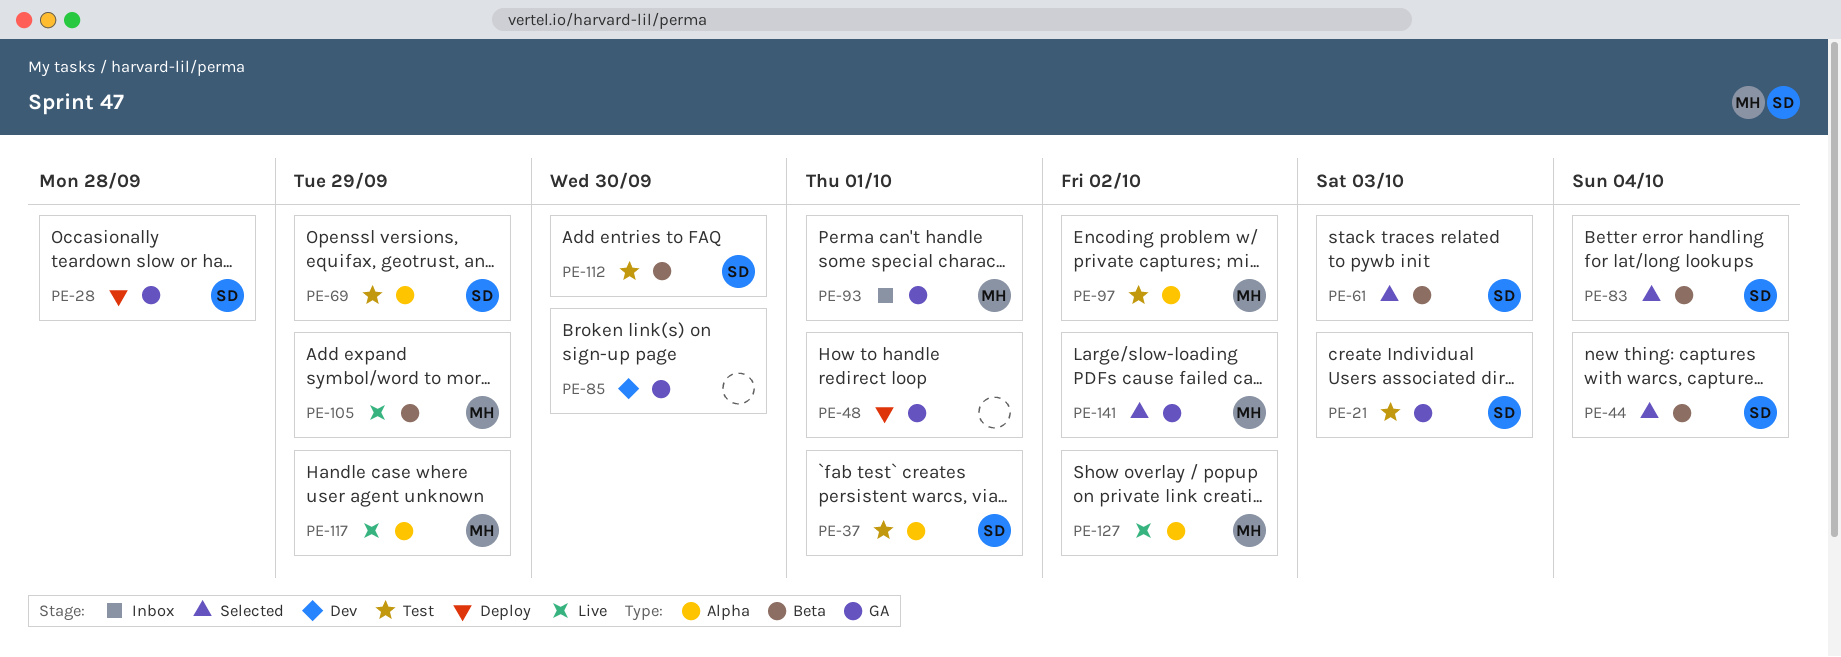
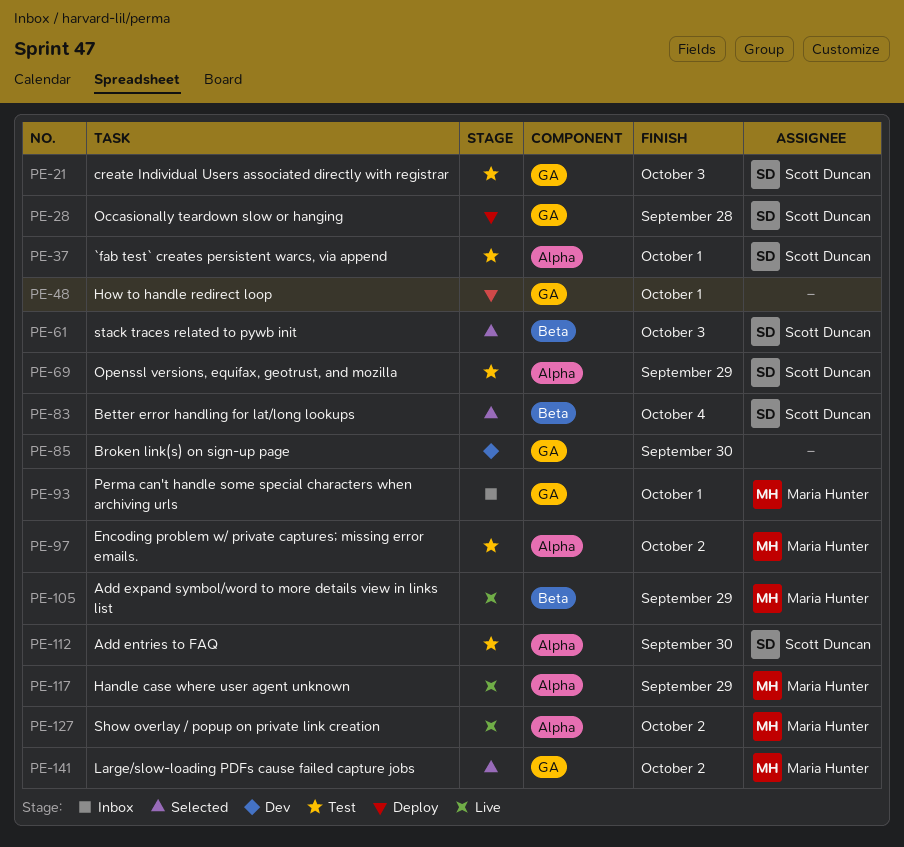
PE-44: present -> none
PE-112, label: Beta -> Alpha

